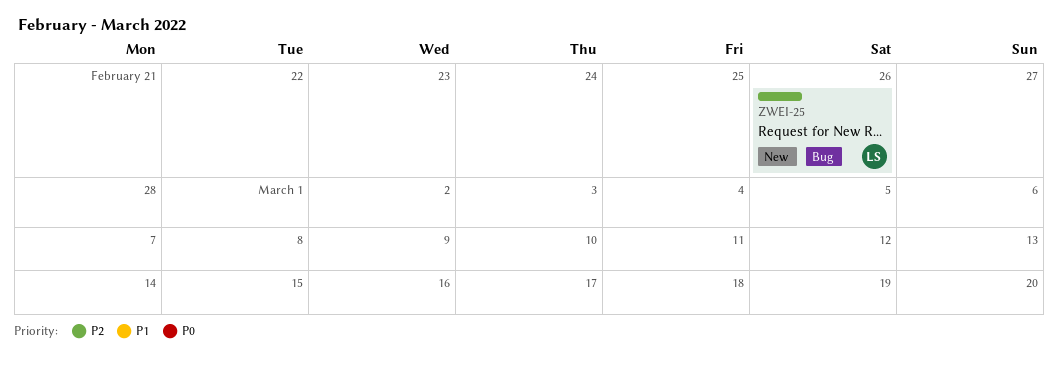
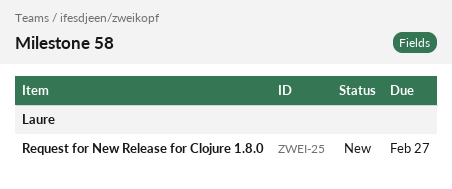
ZWEI-25, due: Feb 26 -> Feb 27

